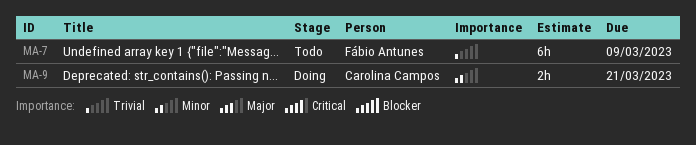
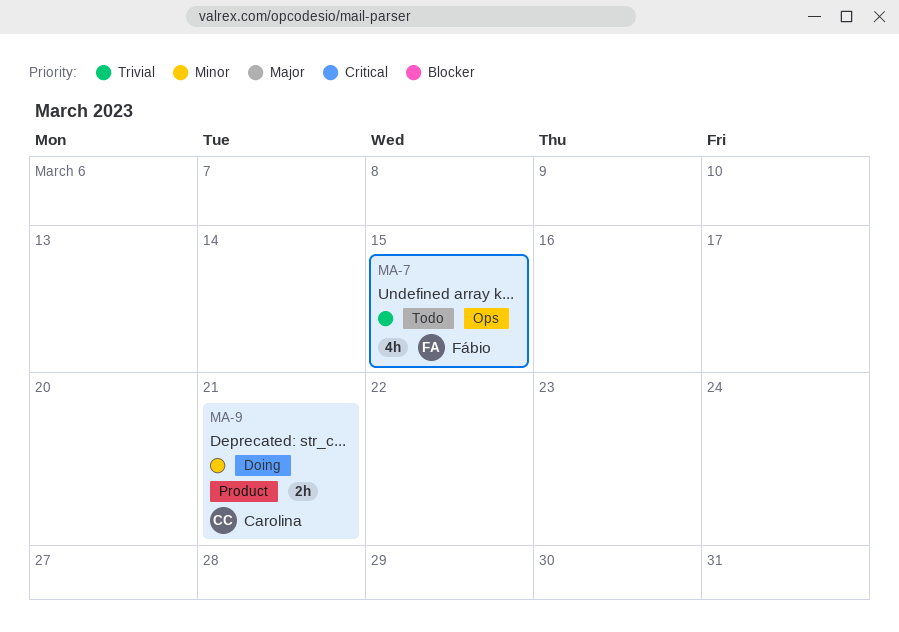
MA-7, estimate: 6h -> 4h
MA-7, due: Mar 9 -> Mar 15

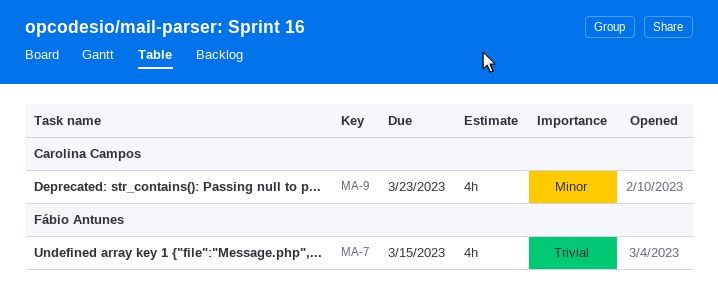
MA-9, estimate: 2h -> 4h
MA-9, due: Mar 21 -> Mar 23

